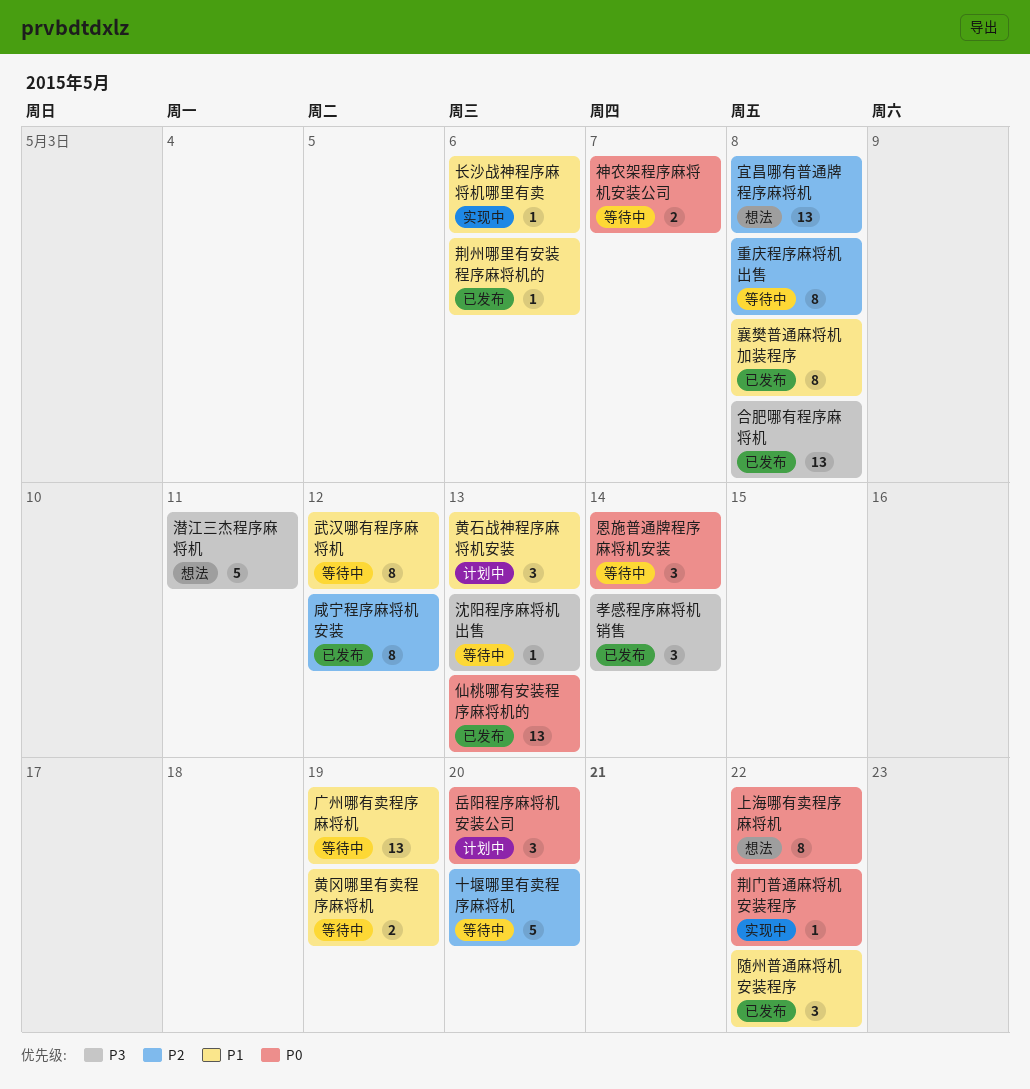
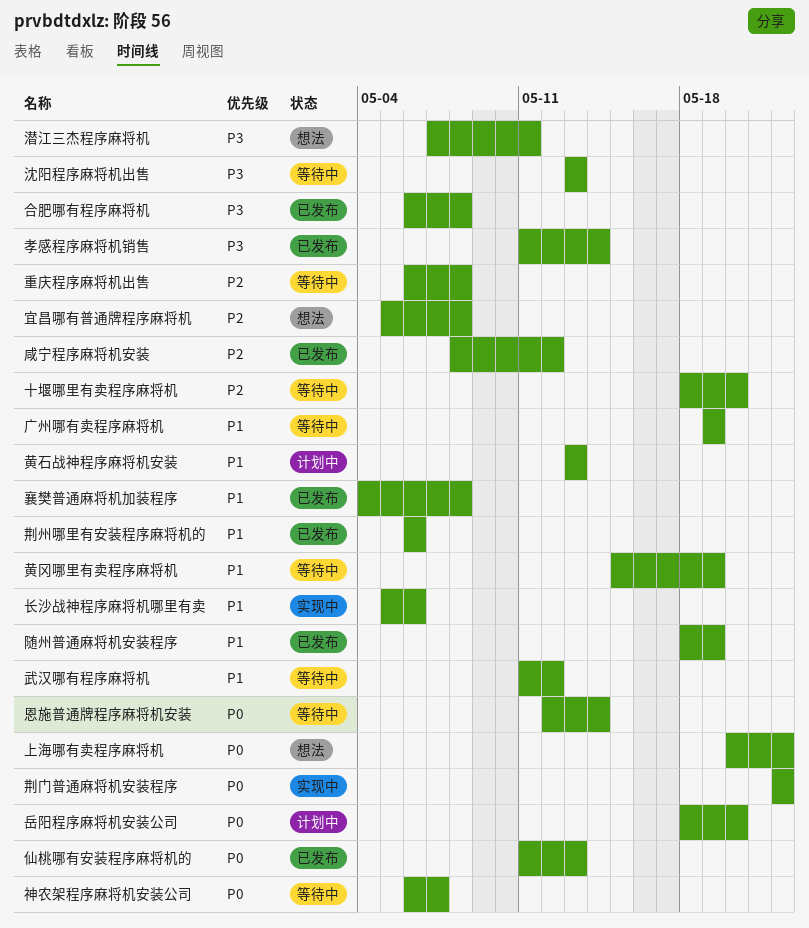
随州普通麻将机安装程序, due: May 22 -> May 19

